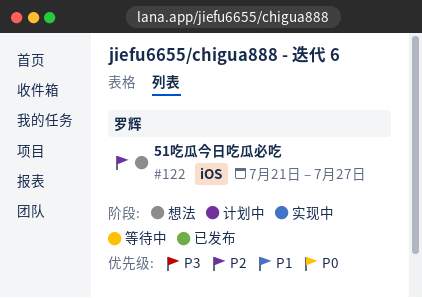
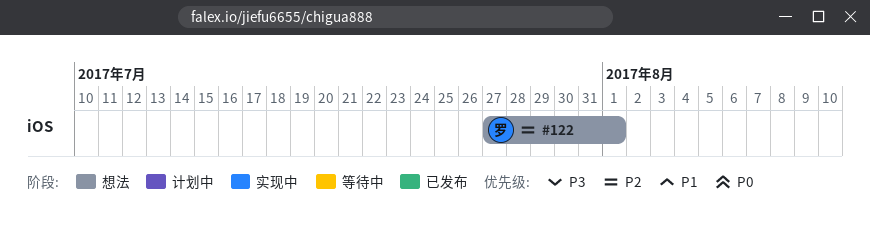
#122, start: Jul 21 -> Jul 27
#122, due: Jul 27 -> Aug 1

